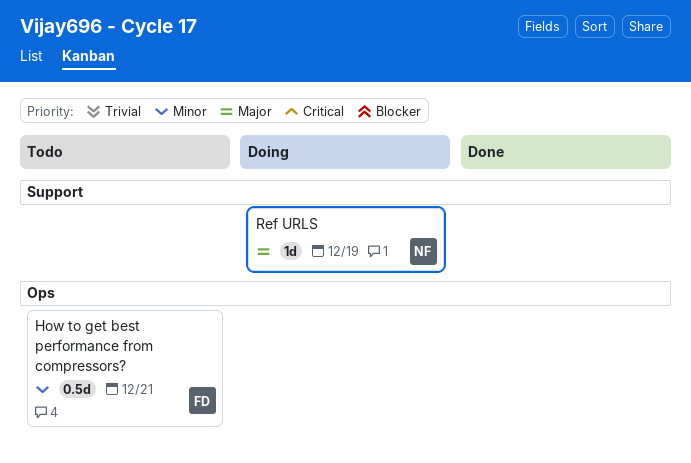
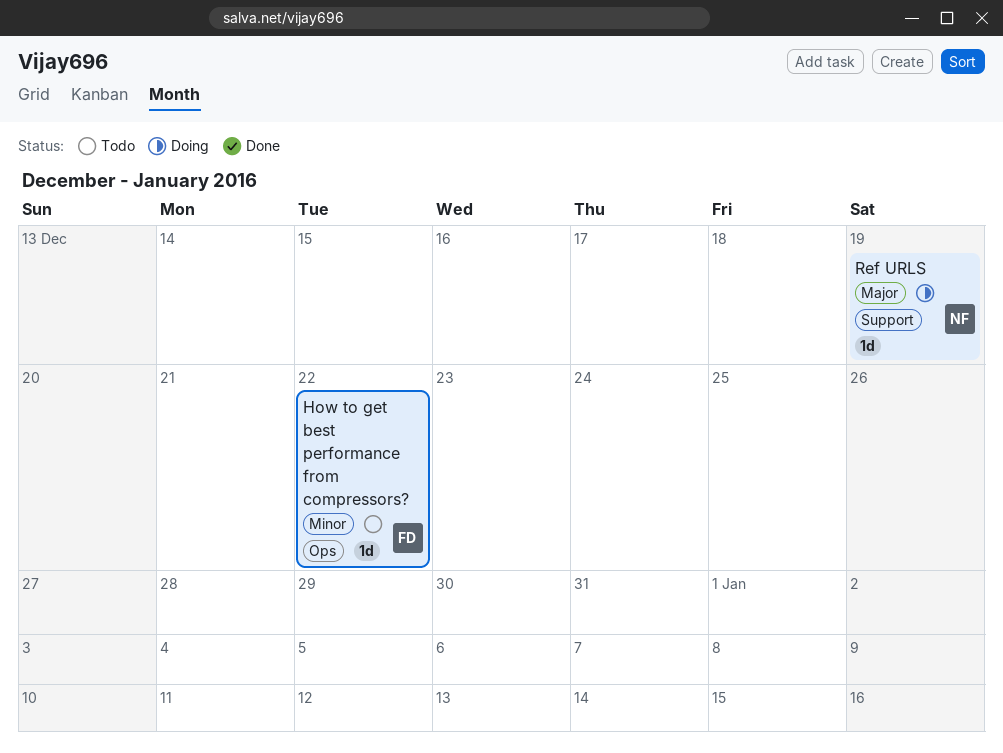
How to get best performance from compressors?, estimate: 0.5d -> 1d
How to get best performance from compressors?, due: Dec 21 -> Dec 22

